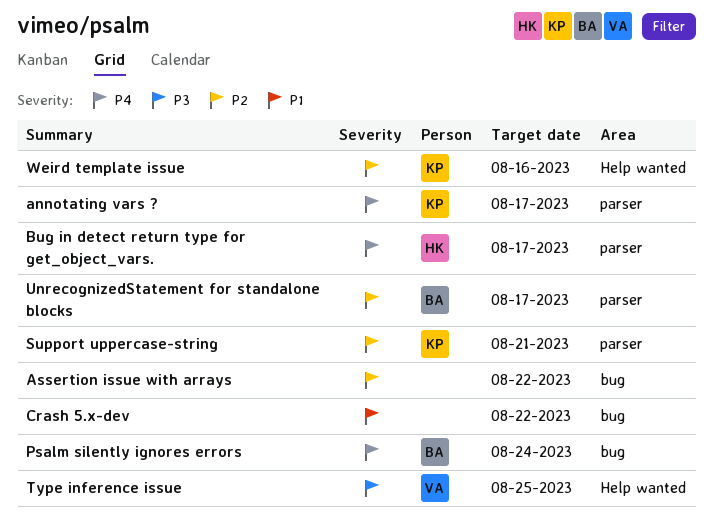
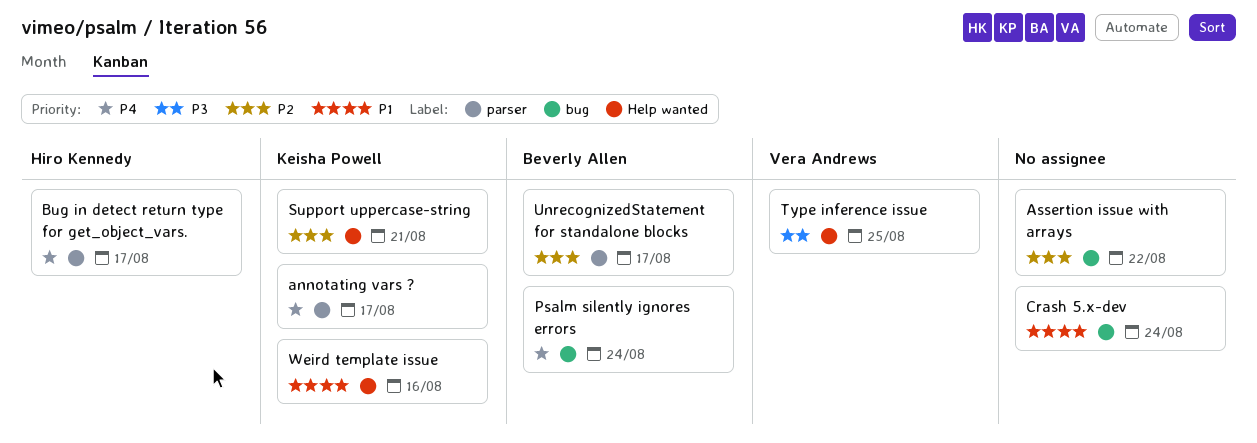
Crash 5.x-dev, due: Aug 22 -> Aug 24
Support uppercase-string, label: parser -> Help wanted
Weird template issue, priority: P2 -> P1

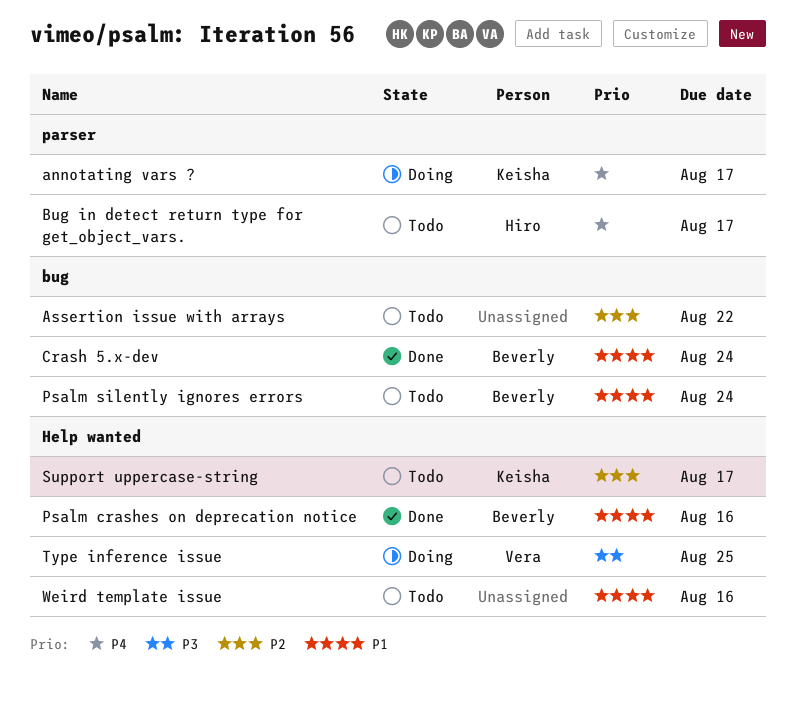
Crash 5.x-dev, owner: none -> Beverly Allen
Psalm crashes on deprecation notice: none -> present
Psalm silently ignores errors, priority: P4 -> P1
Support uppercase-string, due: Aug 21 -> Aug 17
UnrecognizedStatement for standalone blocks: present -> none
Weird template issue, owner: Keisha Powell -> none

